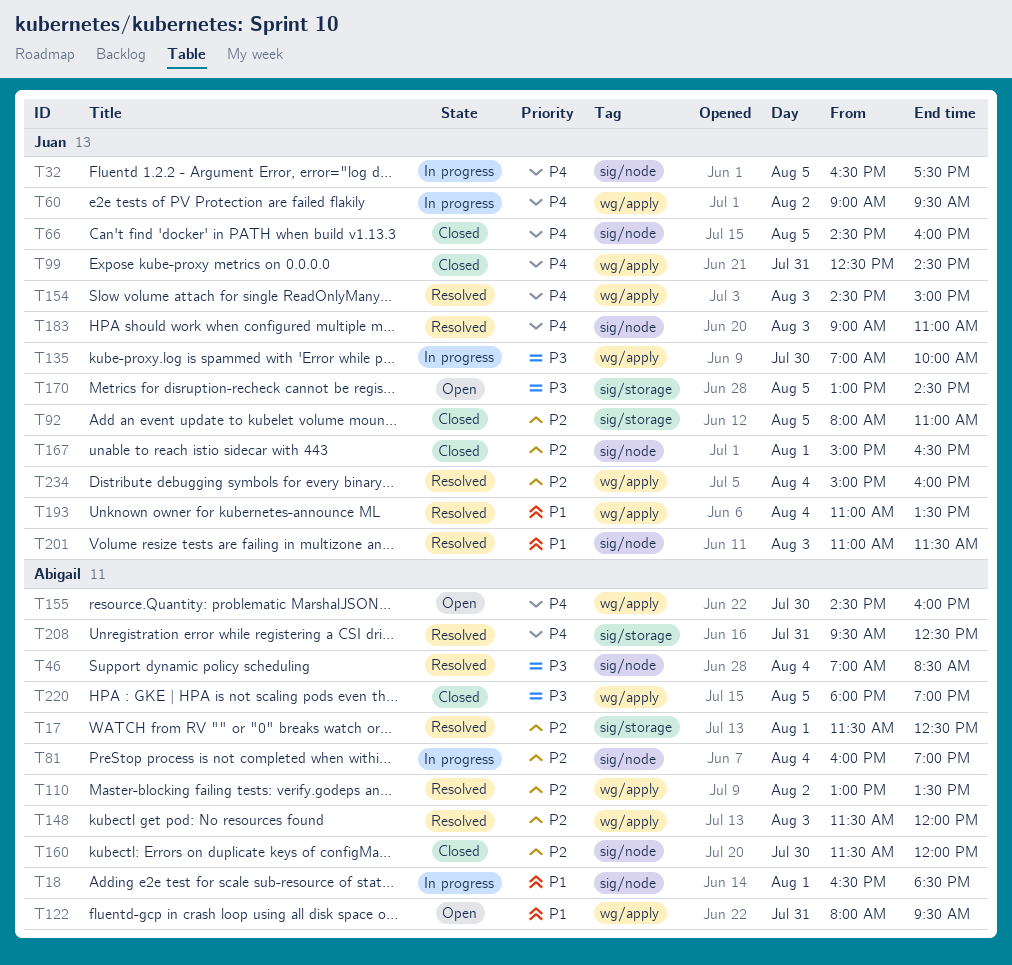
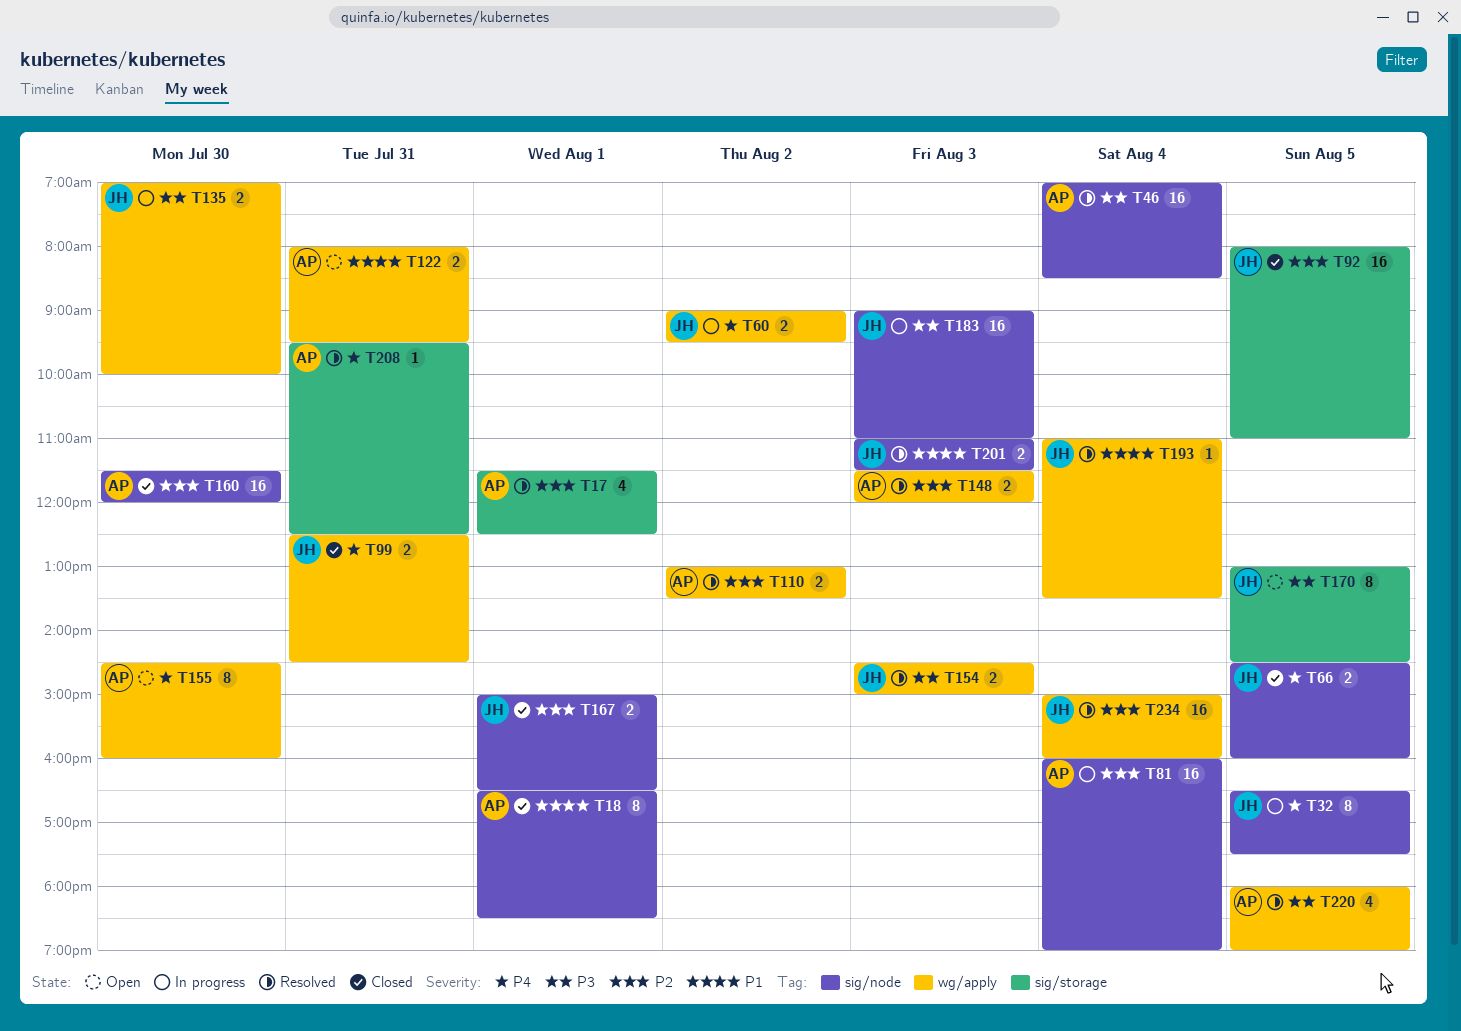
T18, status: In progress -> Closed
T154, priority: P4 -> P3
T183, status: Resolved -> In progress
T183, priority: P4 -> P3
T220, status: Closed -> Resolved

